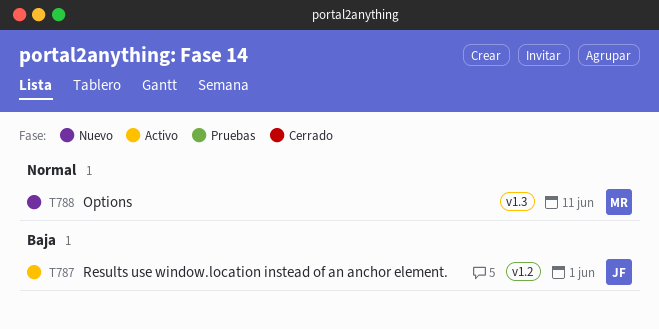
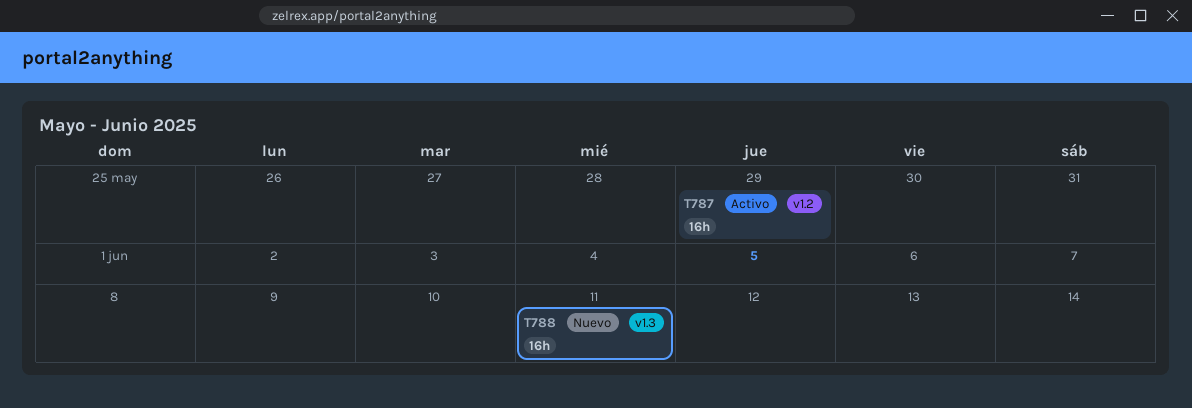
T787, due: Jun 1 -> May 29

